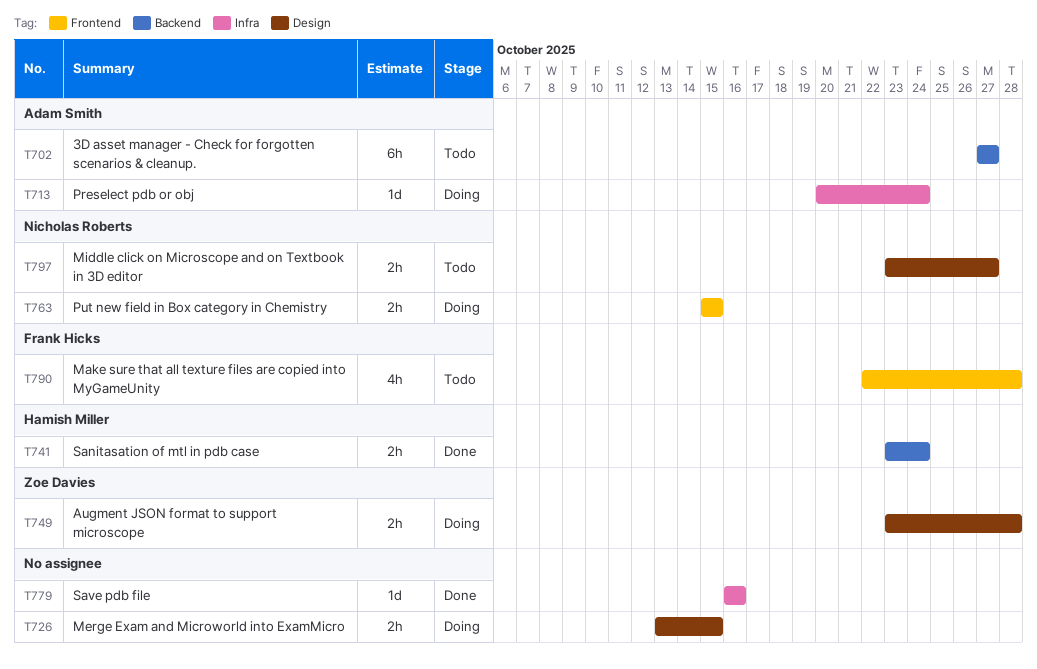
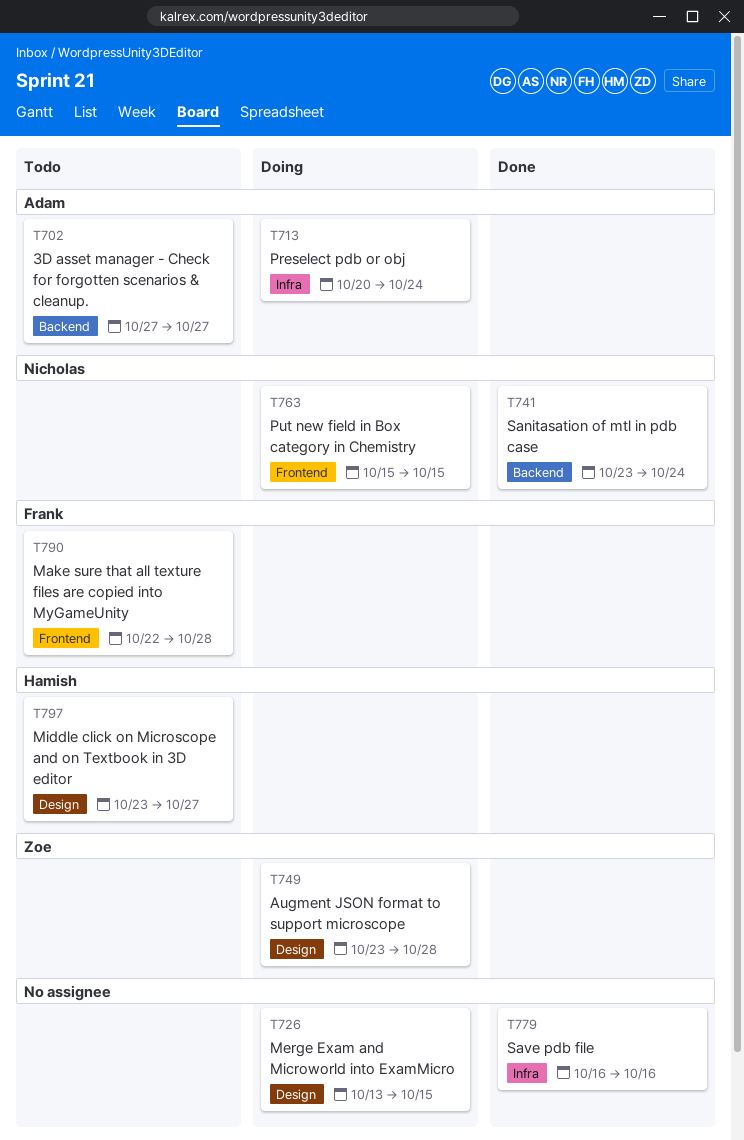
T741, owner: Hamish Miller -> Nicholas Roberts
T797, owner: Nicholas Roberts -> Hamish Miller

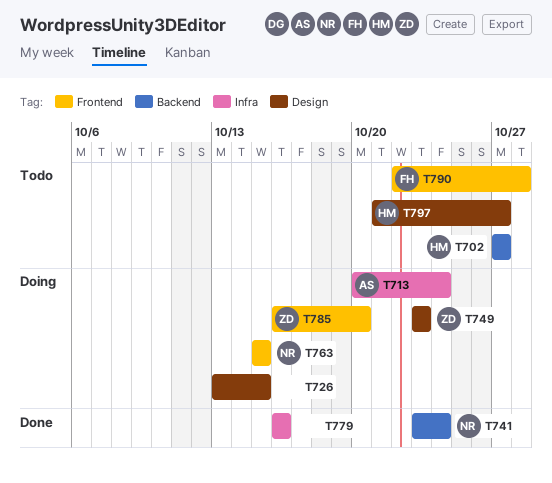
T702, owner: Adam -> Hamish
T749, due: Oct 28 -> Oct 23
T785: none -> present
T797, start: Oct 23 -> Oct 21

